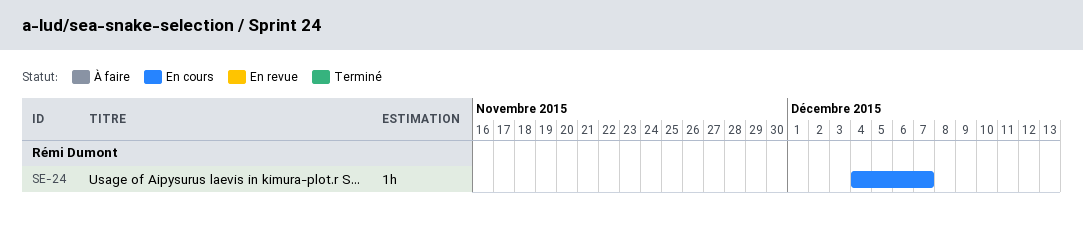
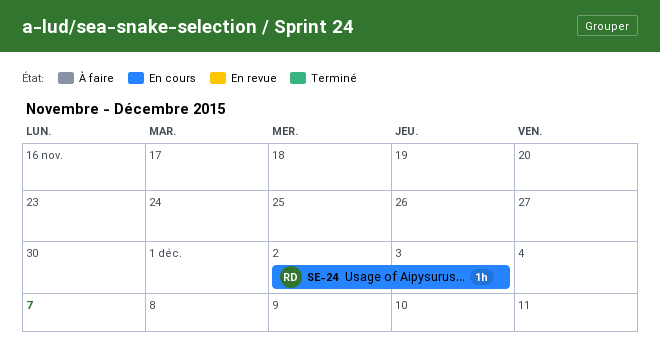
SE-24, start: Dec 4 -> Dec 2
SE-24, due: Dec 7 -> Dec 3

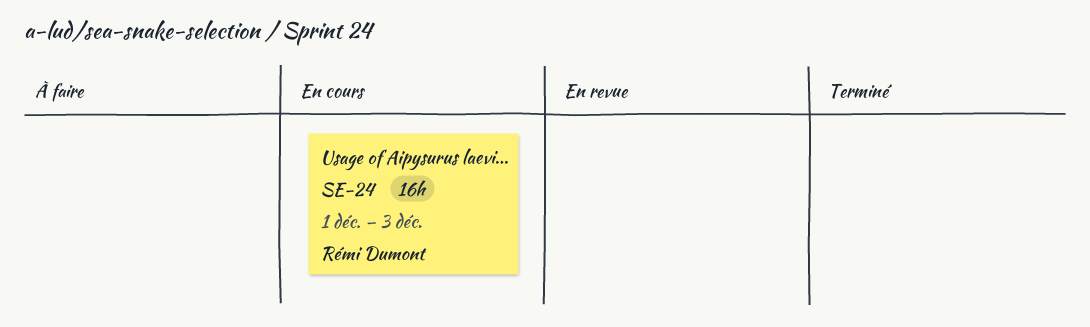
SE-24, estimate: 1h -> 16h
SE-24, start: Dec 2 -> Dec 1

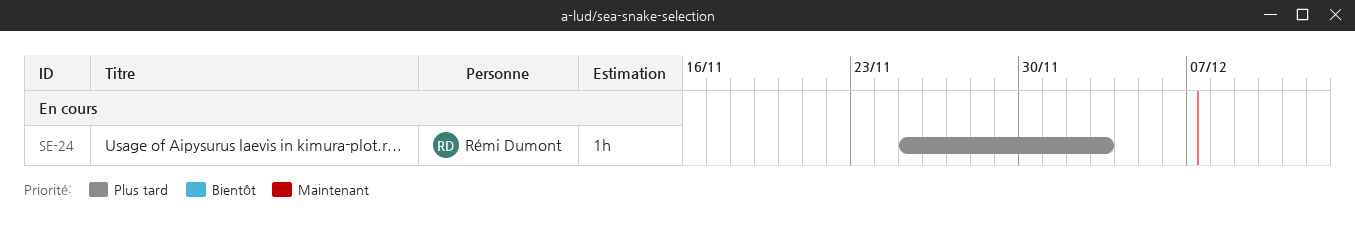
SE-24, estimate: 16h -> 1h
SE-24, start: Dec 1 -> Nov 25

